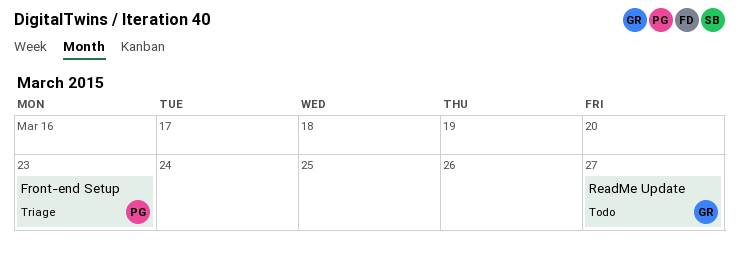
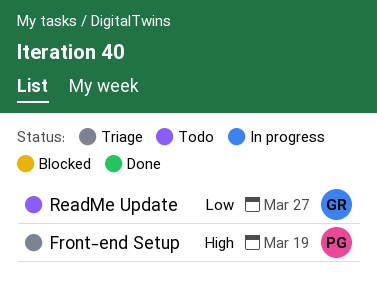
Front-end Setup, due: Mar 23 -> Mar 19

